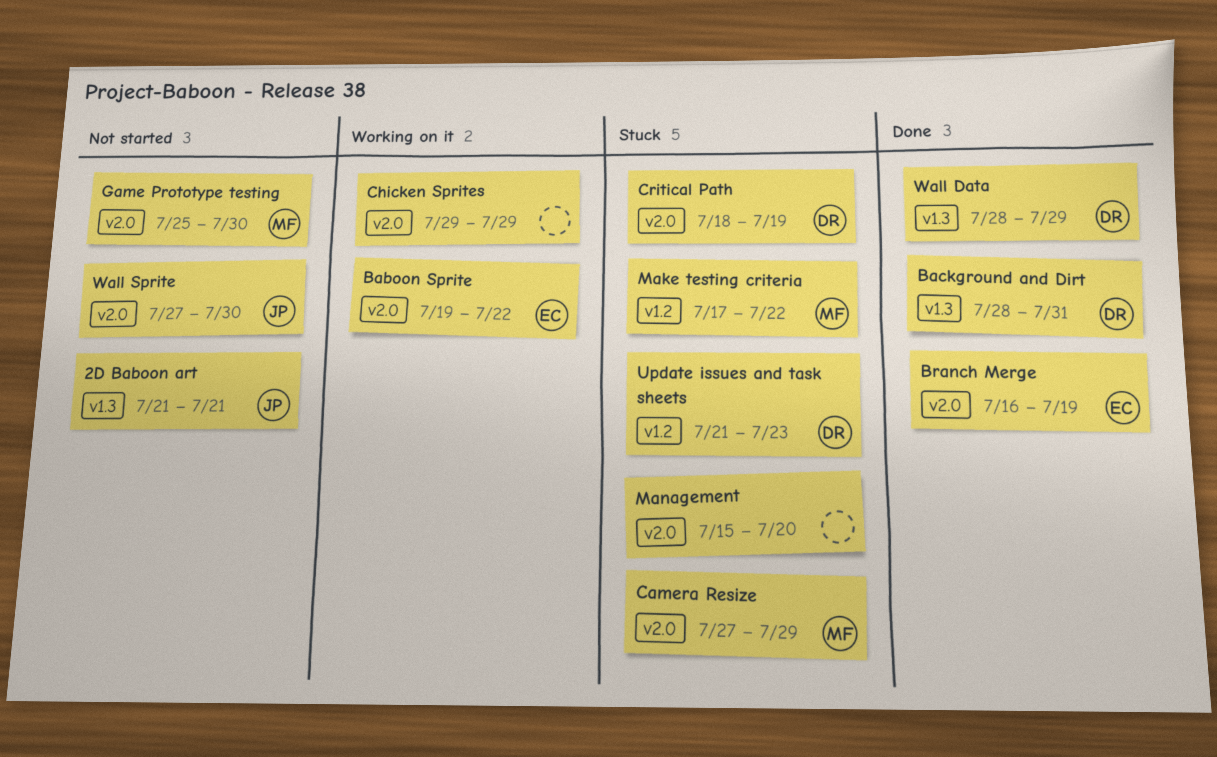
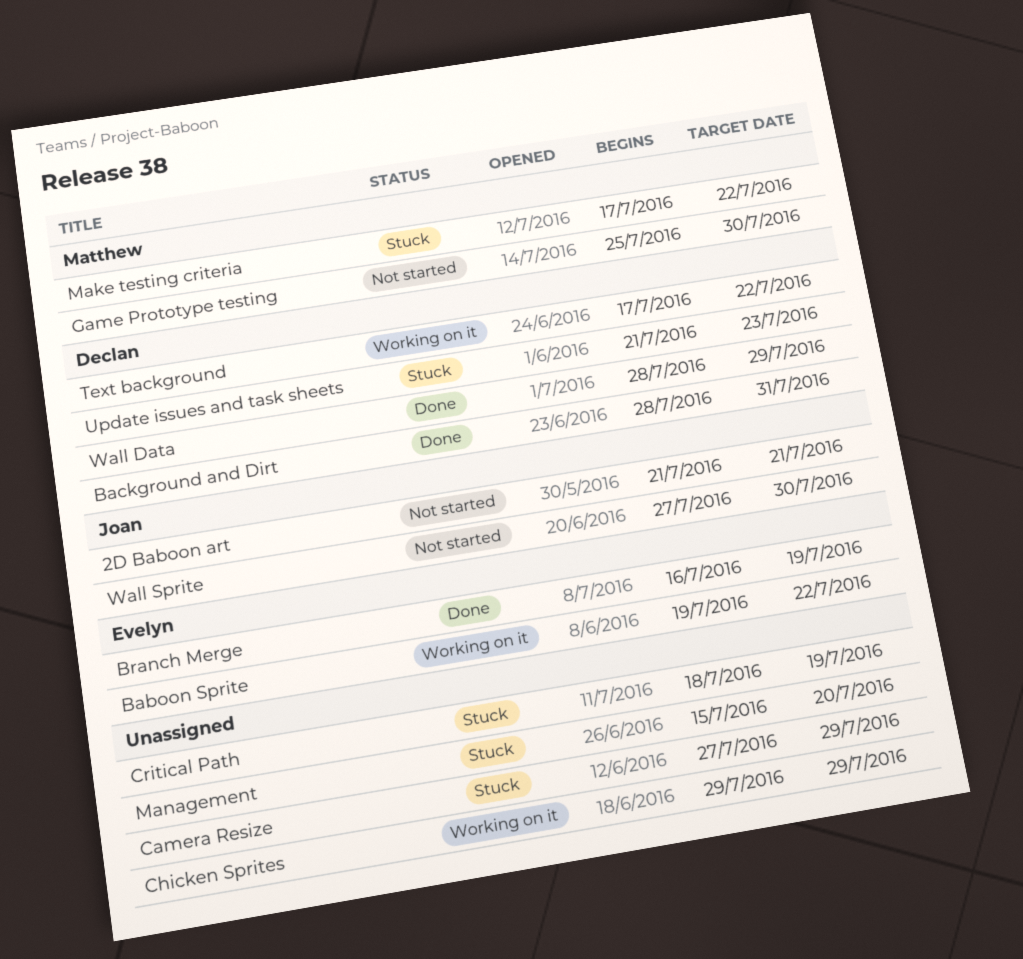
Camera Resize, owner: Matthew -> none
Critical Path, owner: Declan -> none
Text background: none -> present

